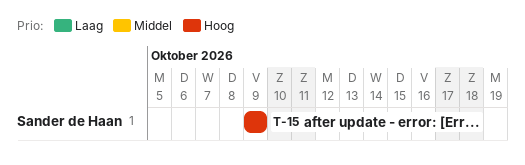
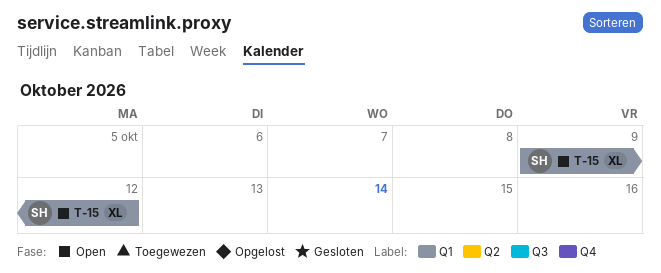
T-15, due: Oct 9 -> Oct 12

